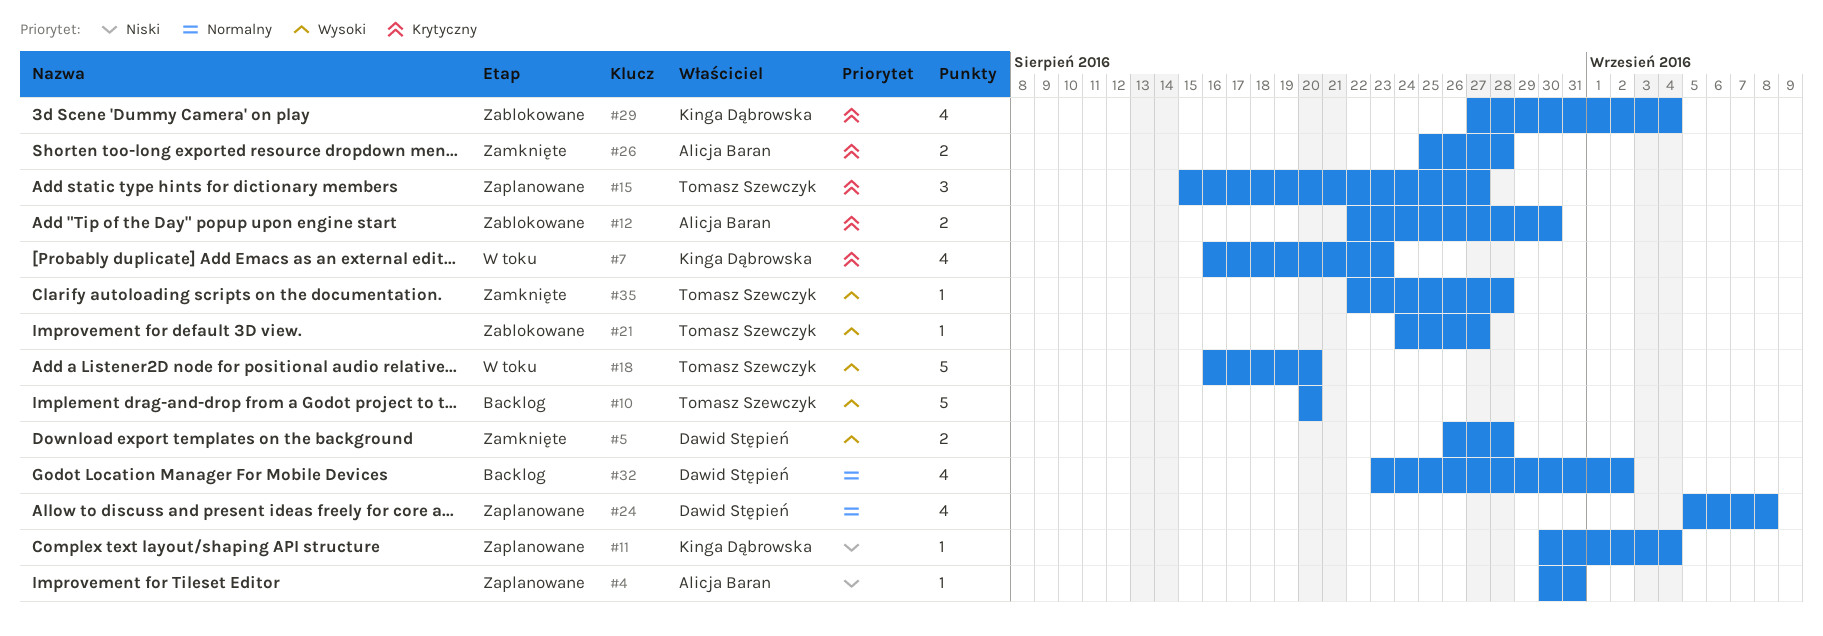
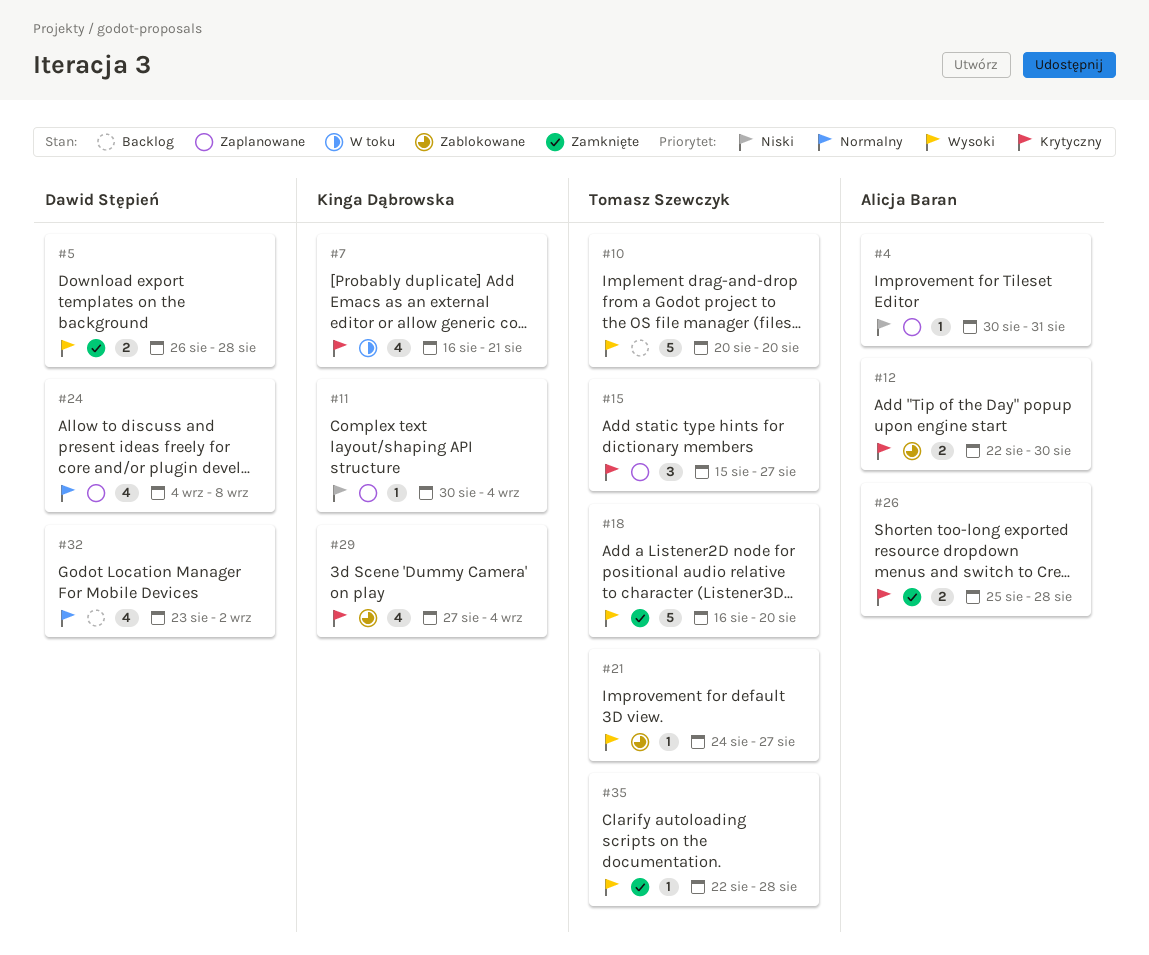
#7, due: Aug 23 -> Aug 21
#18, status: W toku -> Zamknięte
#24, start: Sep 5 -> Sep 4

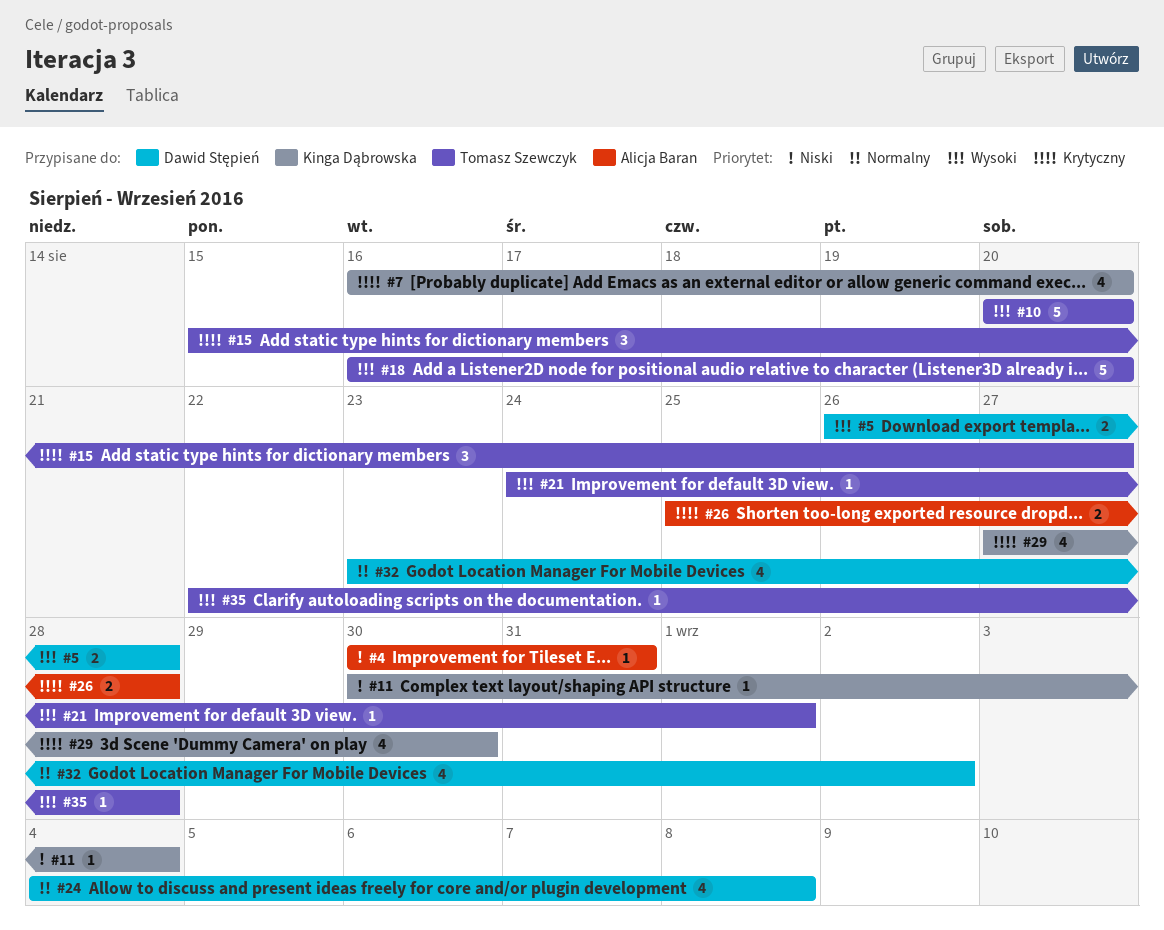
#7, due: Aug 21 -> Aug 20
#12: present -> none
#21, due: Aug 27 -> Sep 1
#29, due: Sep 4 -> Aug 30

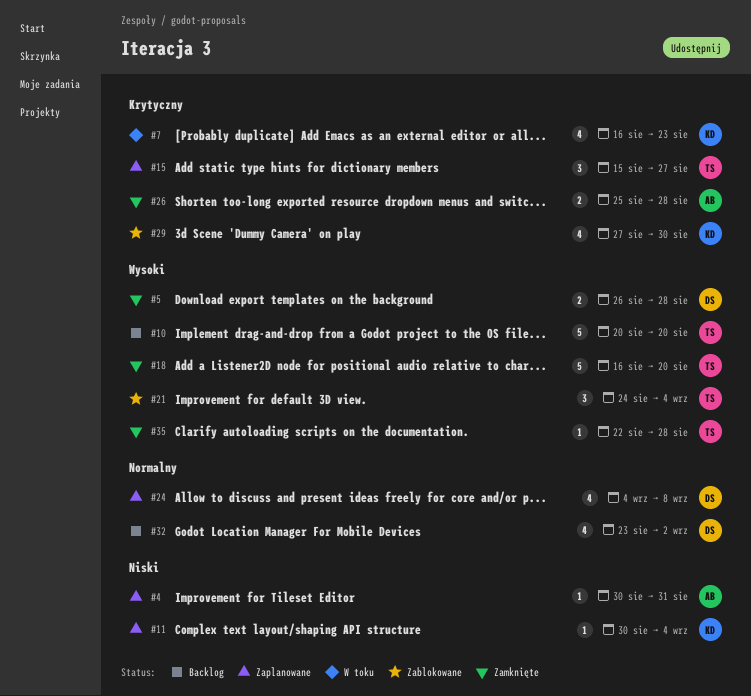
#7, due: Aug 20 -> Aug 23
#21, estimate: 1 -> 3
#21, due: Sep 1 -> Sep 4

